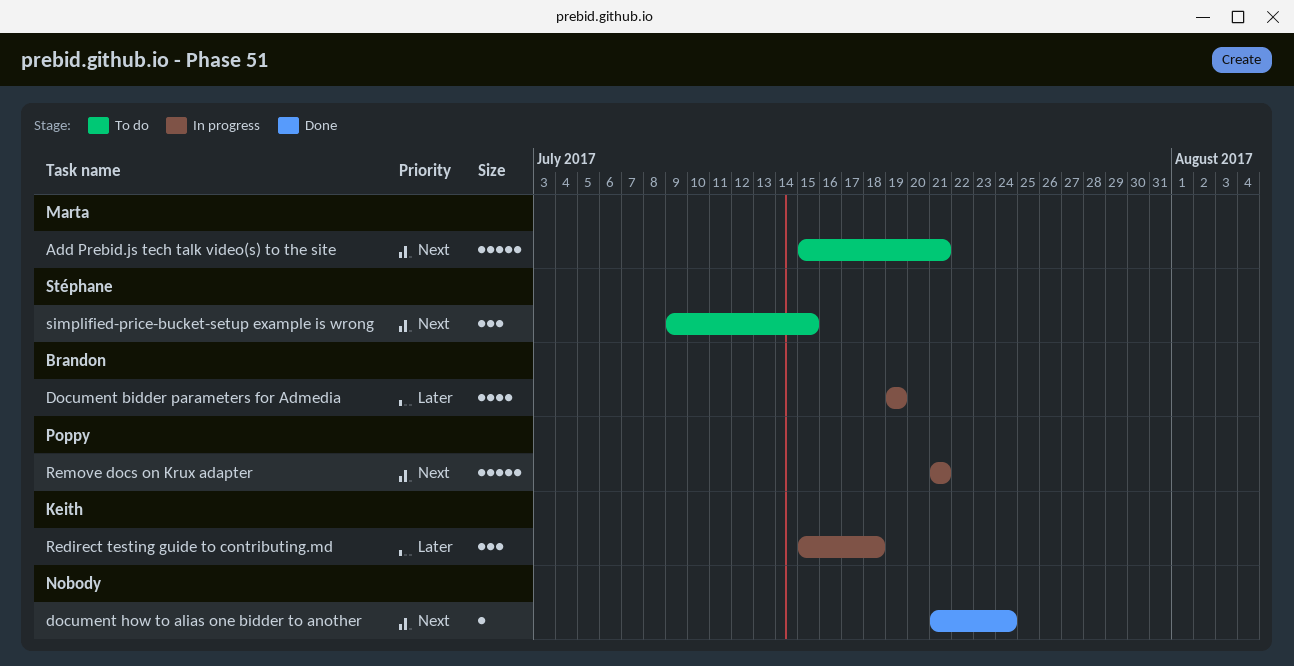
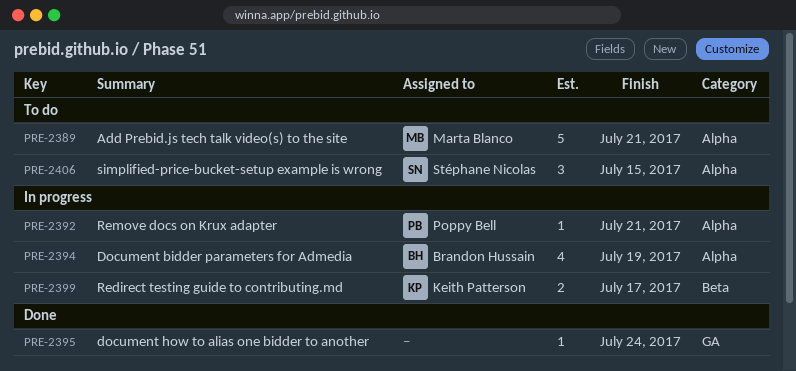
Redirect testing guide to contributing.md, estimate: 3 -> 2
Redirect testing guide to contributing.md, due: Jul 18 -> Jul 17
Remove docs on Krux adapter, estimate: 5 -> 1

